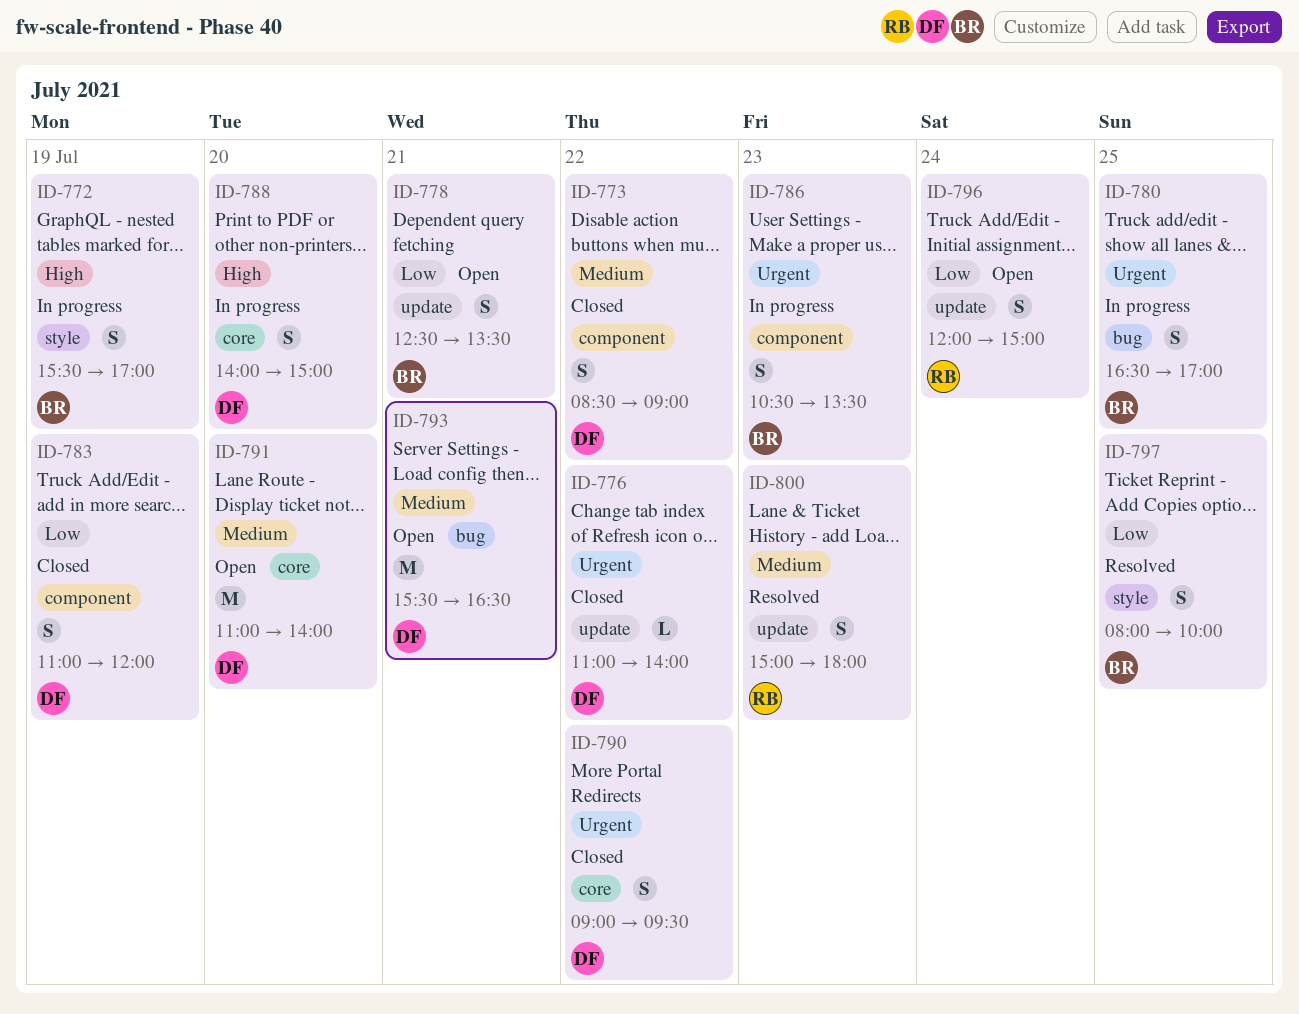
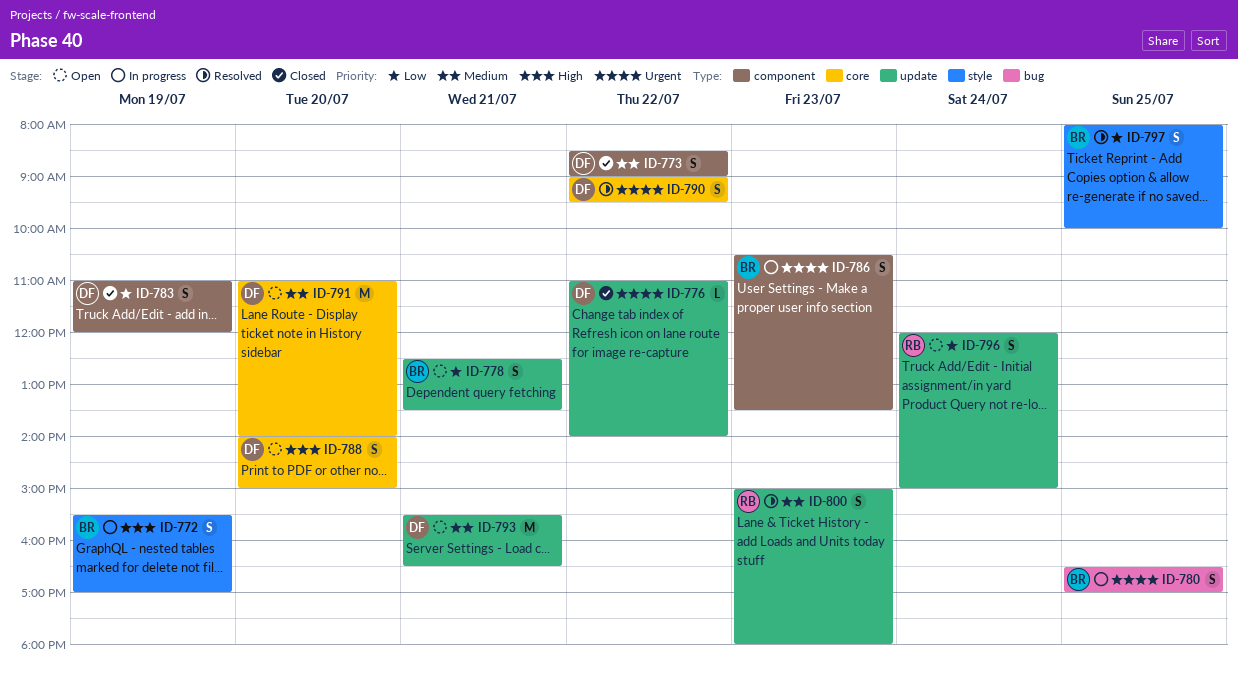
ID-788, status: In progress -> Open
ID-790, status: Closed -> Resolved
ID-793, label: bug -> update

